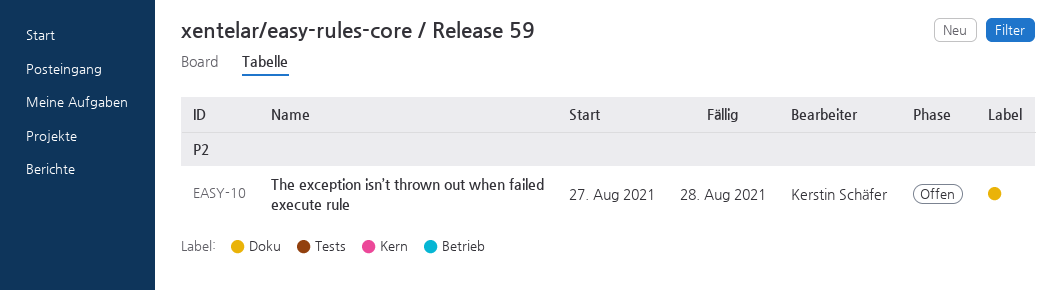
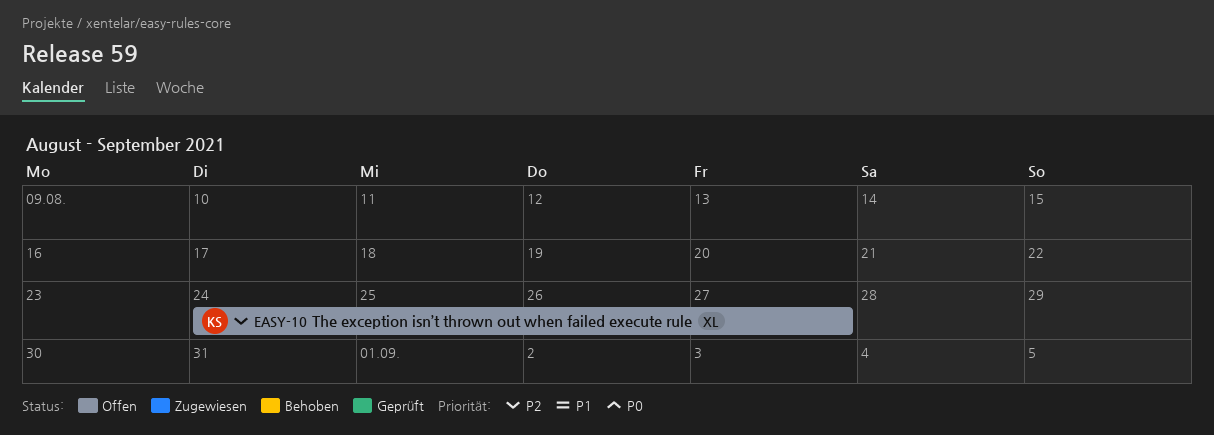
EASY-10, start: Aug 27 -> Aug 24
EASY-10, due: Aug 28 -> Aug 27

